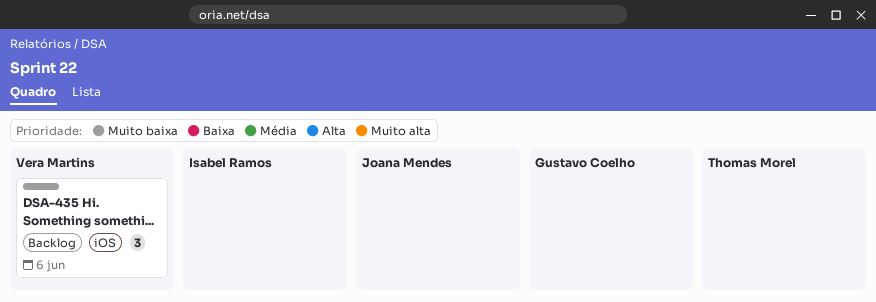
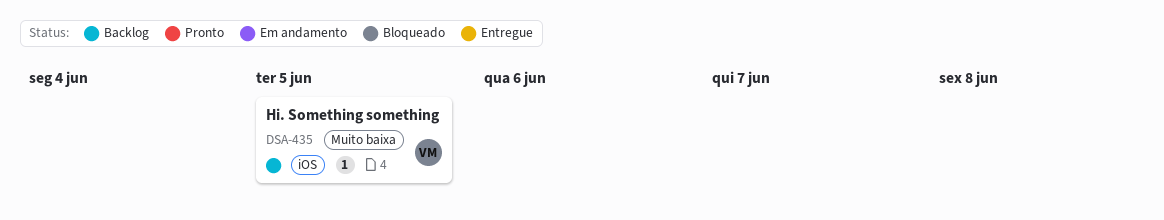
DSA-435, estimate: 3 -> 1
DSA-435, due: Jun 6 -> Jun 5

